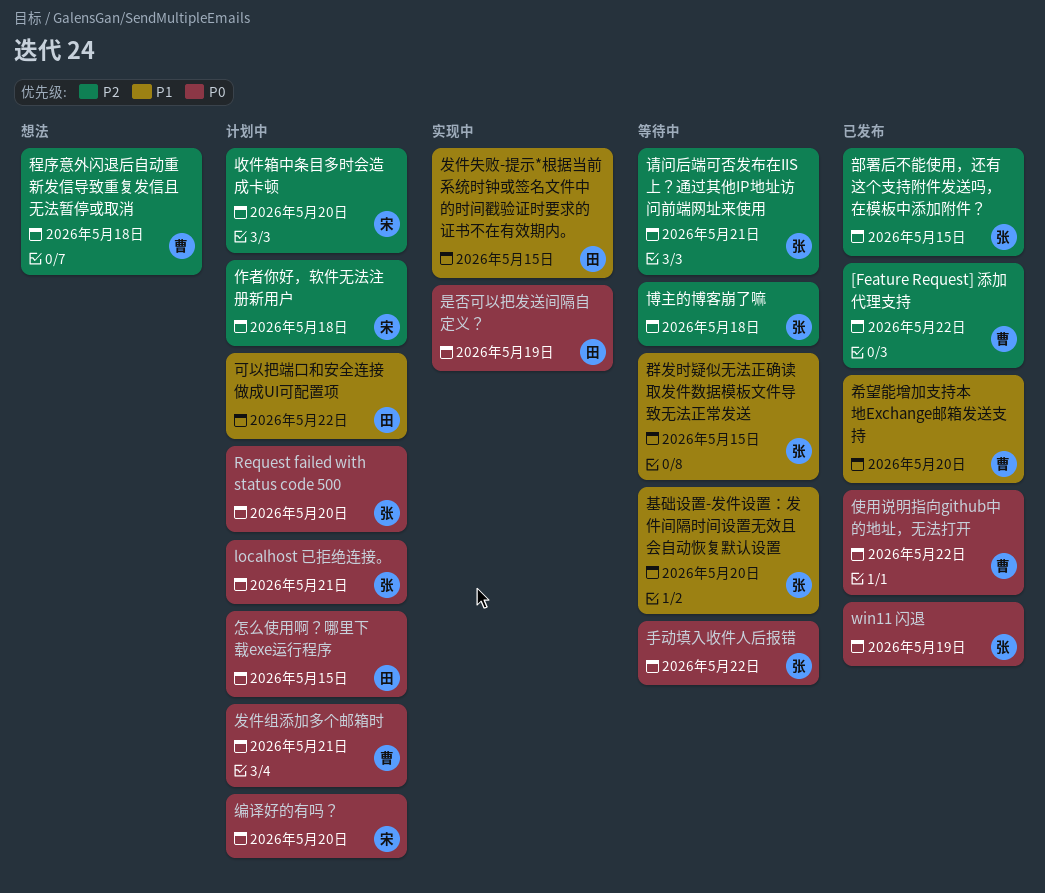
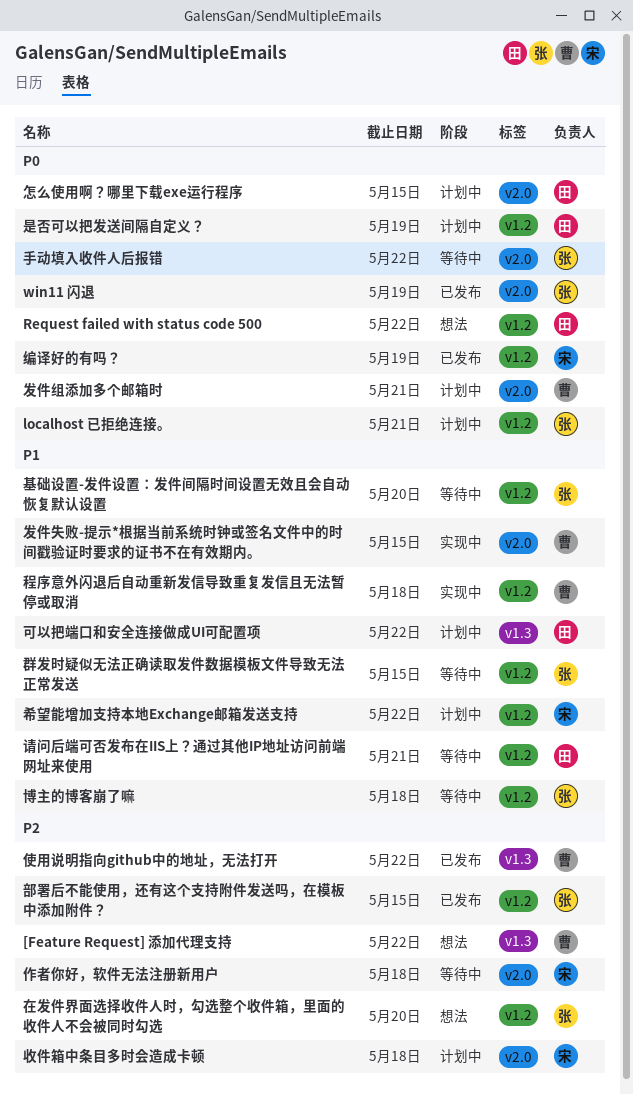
[Feature Request] 添加代理支持, status: 已发布 -> 想法
Request failed with status code 500, status: 计划中 -> 想法
Request failed with status code 500, owner: 张 -> 田
Request failed with status code 500, due: May 20 -> May 22
作者你好，软件无法注册新用户, status: 计划中 -> 等待中
使用说明指向github中的地址，无法打开, priority: P0 -> P2
博主的博客崩了嘛, priority: P2 -> P1
发件失败-提示*根据当前系统时钟或签名文件中的时间戳验证时要求的证书不在有效期内。, owner: 田 -> 曹
在发件界面选择收件人时，勾选整个收件箱，里面的收件人不会被同时勾选: none -> present
希望能增加支持本地Exchange邮箱发送支持, status: 已发布 -> 计划中
希望能增加支持本地Exchange邮箱发送支持, owner: 曹 -> 宋
希望能增加支持本地Exchange邮箱发送支持, due: May 20 -> May 22
收件箱中条目多时会造成卡顿, due: May 20 -> May 18
是否可以把发送间隔自定义？, status: 实现中 -> 计划中
程序意外闪退后自动重新发信导致重复发信且无法暂停或取消, status: 想法 -> 实现中
程序意外闪退后自动重新发信导致重复发信且无法暂停或取消, priority: P2 -> P1
编译好的有吗？, status: 计划中 -> 已发布
编译好的有吗？, due: May 20 -> May 19
请问后端可否发布在IIS上？通过其他IP地址访问前端网址来使用, owner: 张 -> 田
请问后端可否发布在IIS上？通过其他IP地址访问前端网址来使用, priority: P2 -> P1

